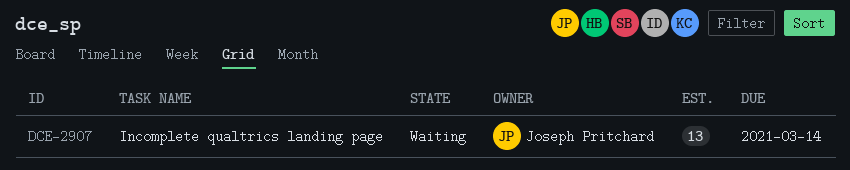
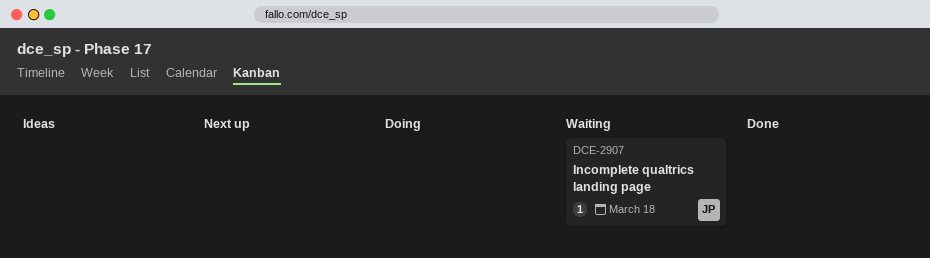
DCE-2907, estimate: 13 -> 1
DCE-2907, due: Mar 14 -> Mar 18

